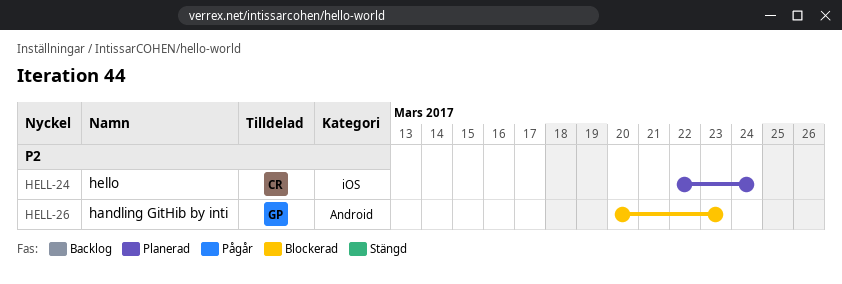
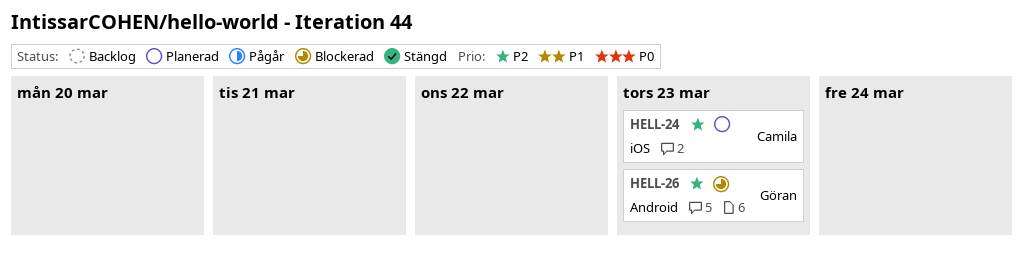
HELL-24, due: Mar 24 -> Mar 23

